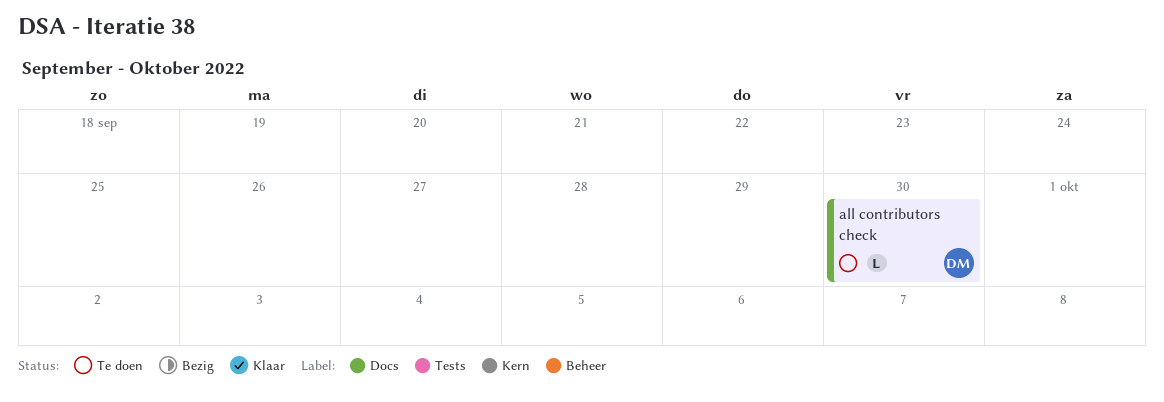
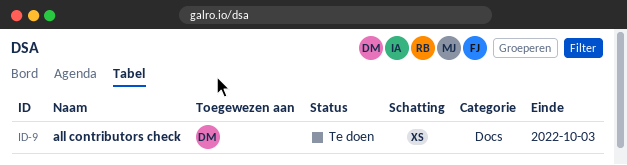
all contributors check, estimate: L -> XS
all contributors check, due: Sep 30 -> Oct 3

